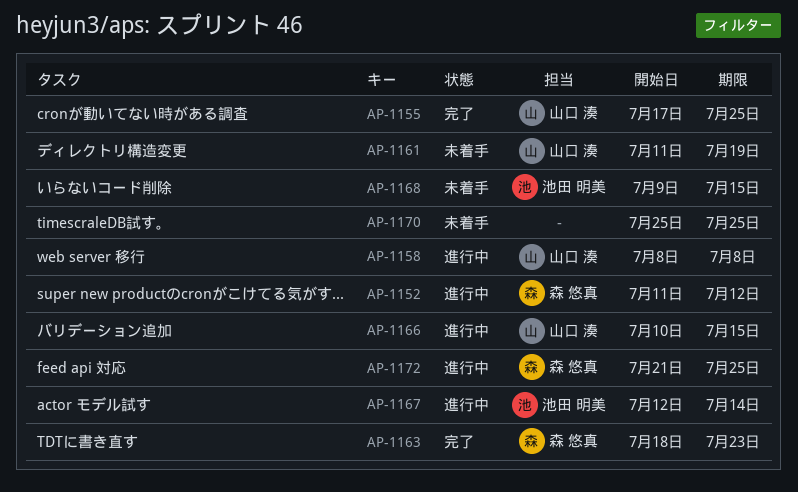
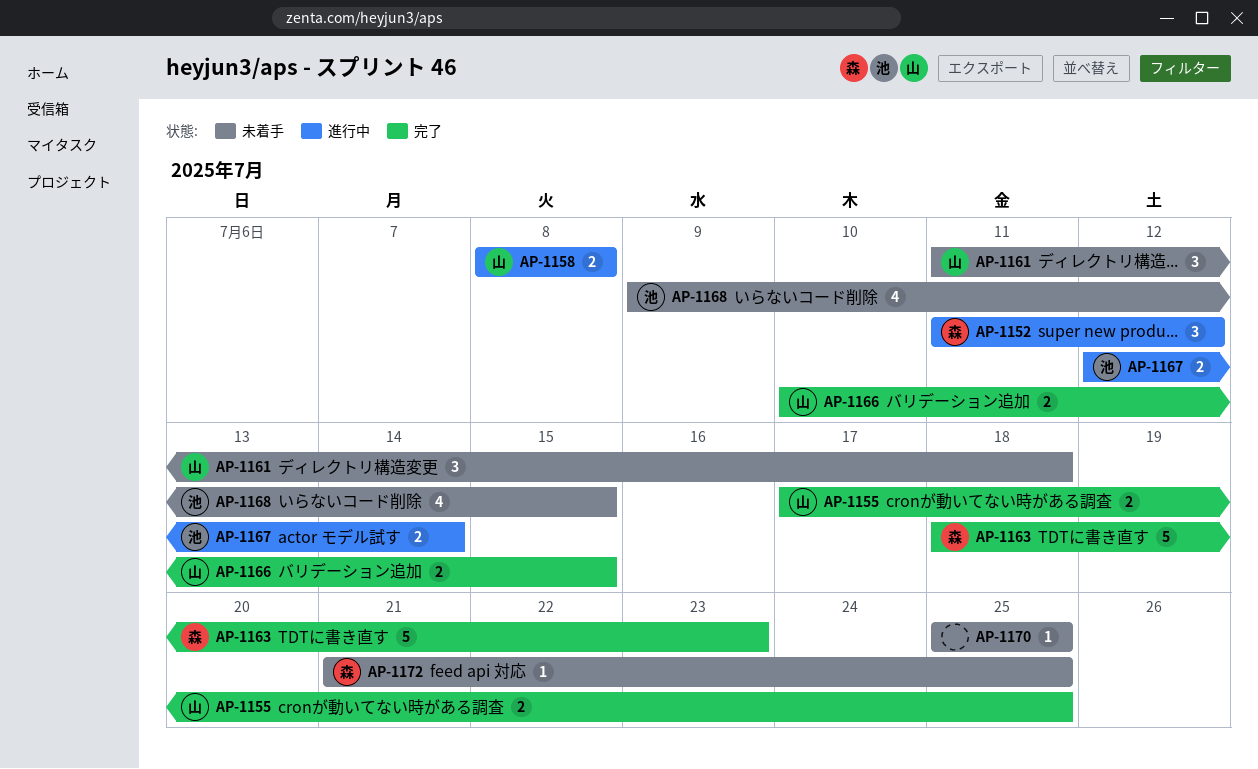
AP-1161, due: Jul 19 -> Jul 18
AP-1166, status: 進行中 -> 完了
AP-1172, status: 進行中 -> 未着手

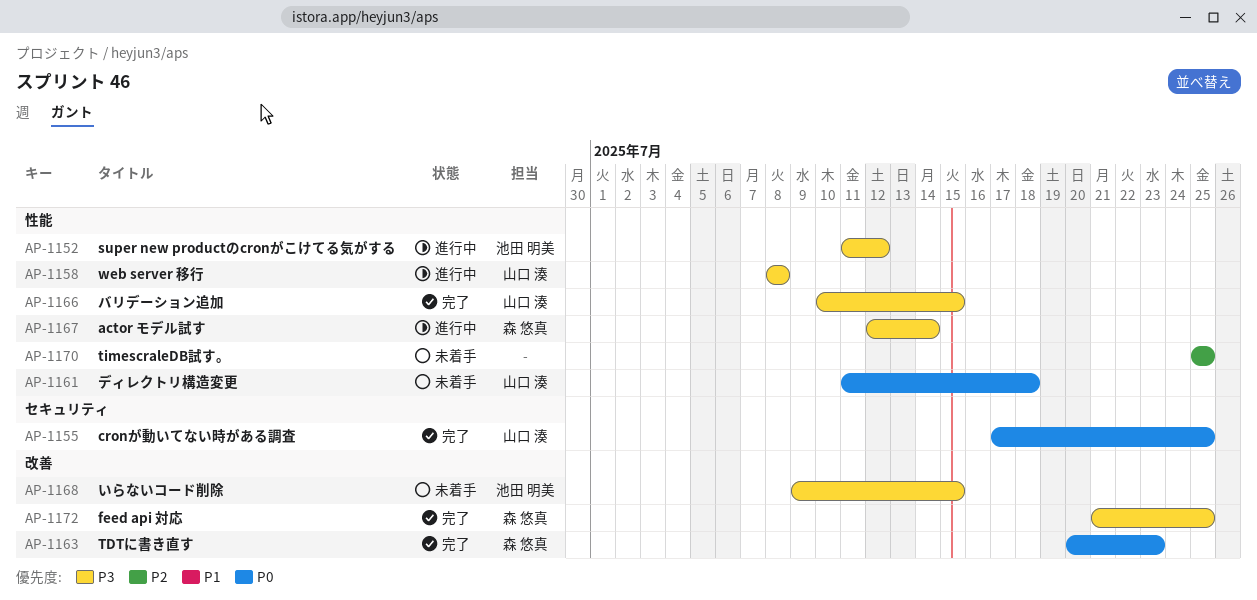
AP-1152, owner: 森 悠真 -> 池田 明美
AP-1163, start: Jul 18 -> Jul 20
AP-1167, owner: 池田 明美 -> 森 悠真
AP-1172, status: 未着手 -> 完了

